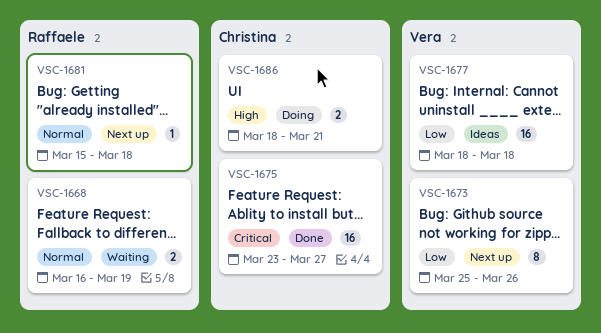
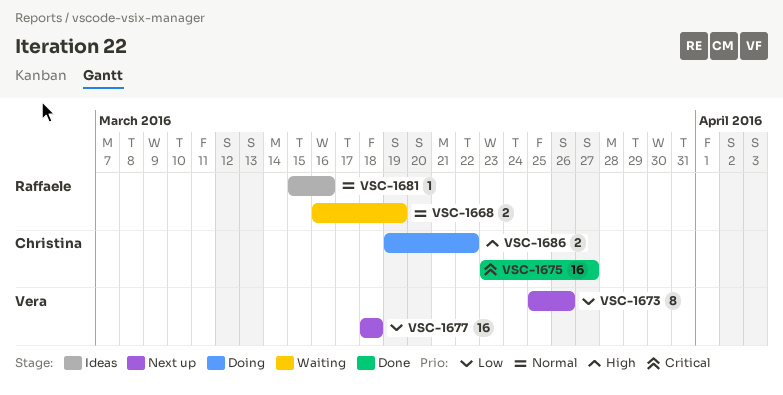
VSC-1677, status: Ideas -> Next up
VSC-1681, status: Next up -> Ideas
VSC-1681, due: Mar 18 -> Mar 16
VSC-1686, start: Mar 18 -> Mar 19
VSC-1686, due: Mar 21 -> Mar 22

